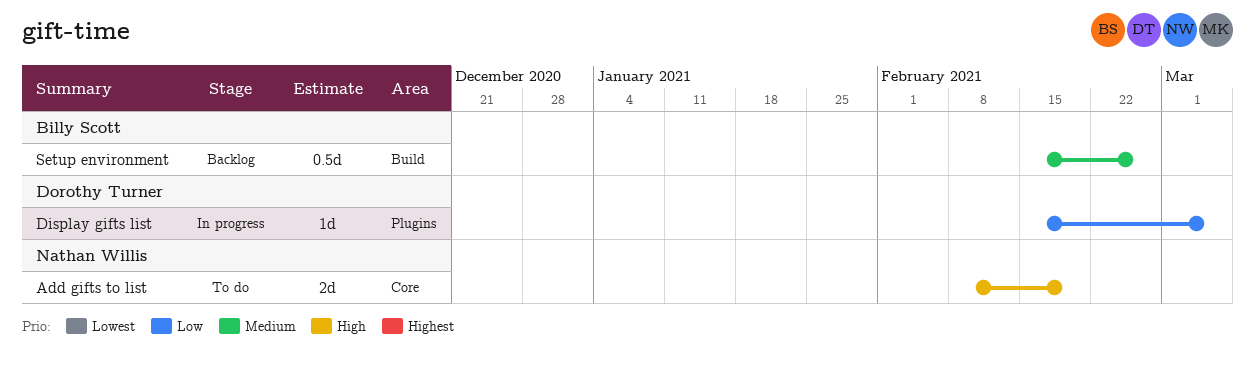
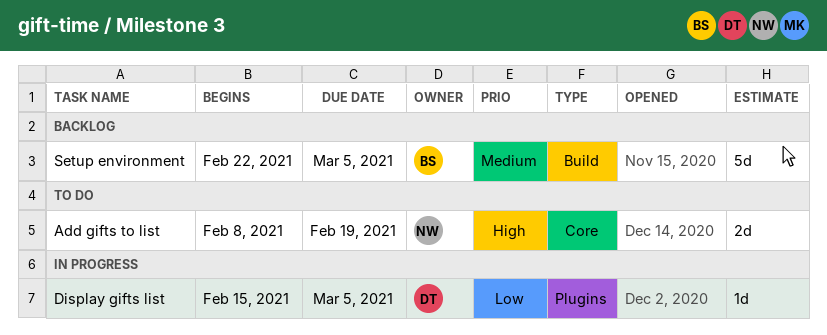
Setup environment, estimate: 0.5d -> 5d
Setup environment, start: Feb 15 -> Feb 22
Setup environment, due: Feb 26 -> Mar 5

